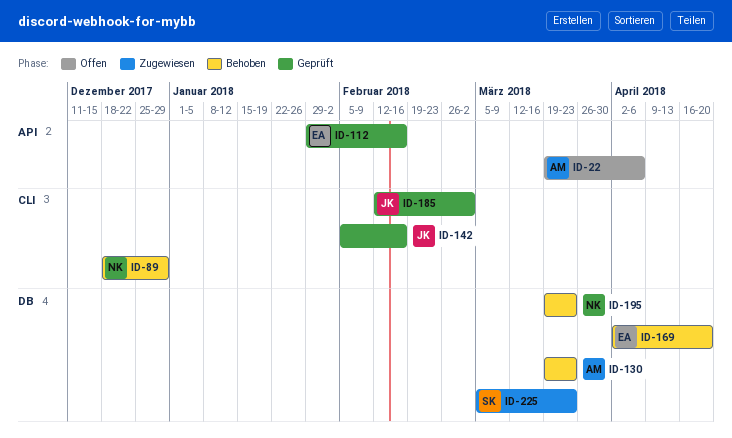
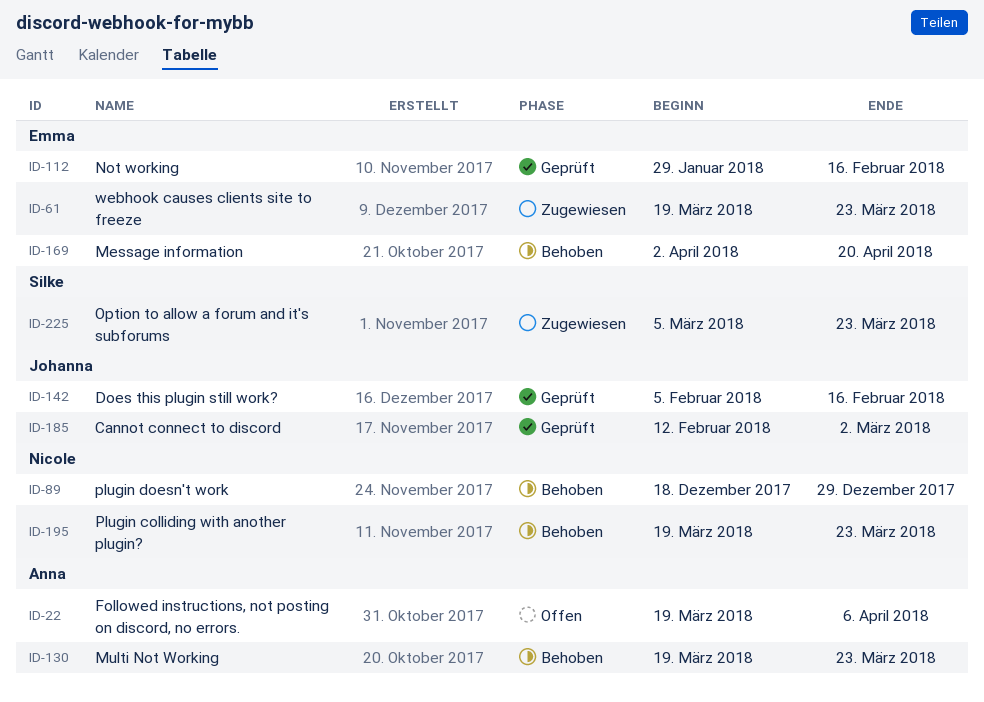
ID-61: none -> present

